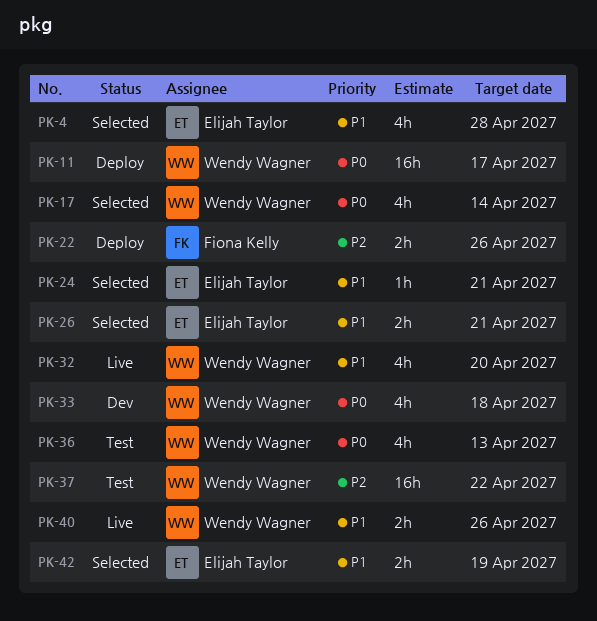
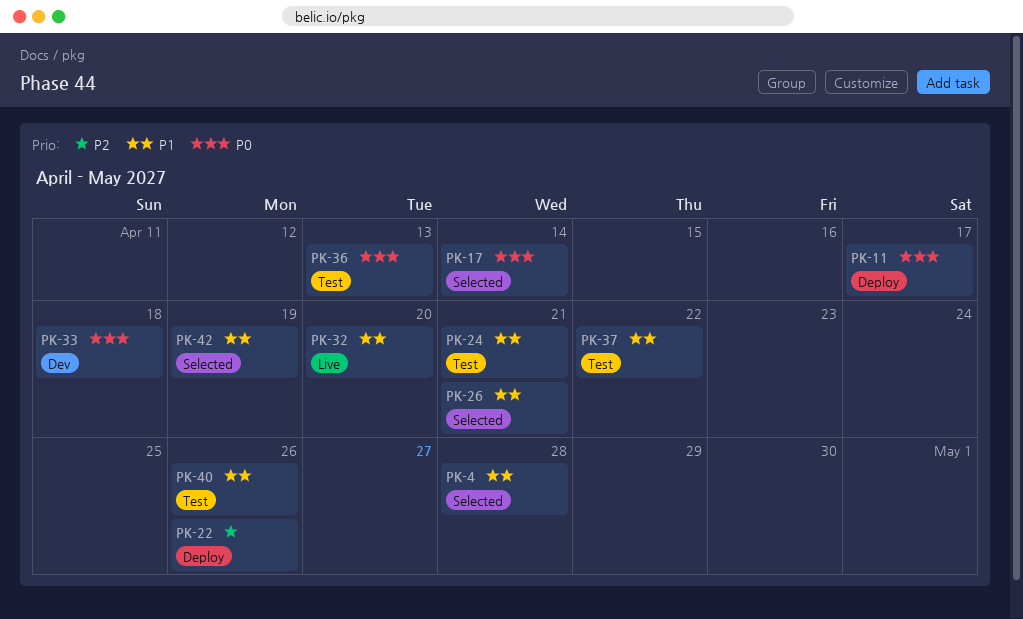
PK-24, status: Selected -> Test
PK-37, priority: P2 -> P1
PK-40, status: Live -> Test

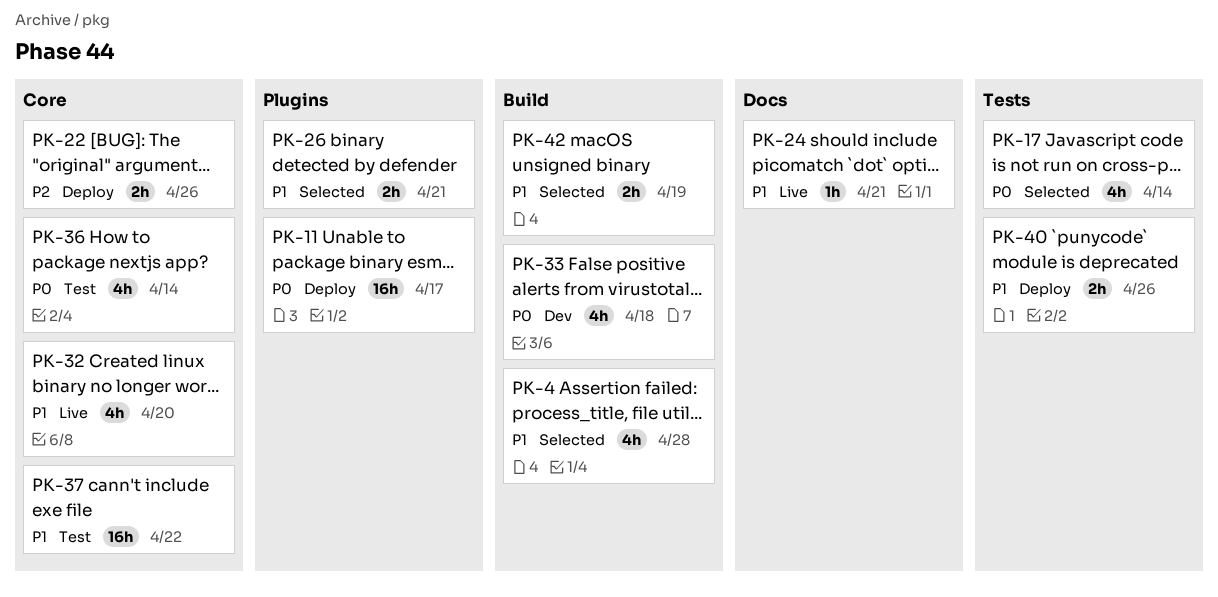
PK-24, status: Test -> Live
PK-36, due: Apr 13 -> Apr 14
PK-40, status: Test -> Deploy

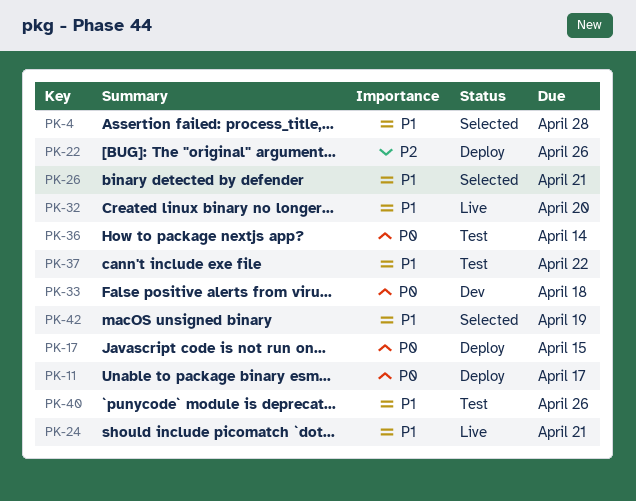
PK-17, status: Selected -> Deploy
PK-17, due: Apr 14 -> Apr 15
PK-40, status: Deploy -> Test

